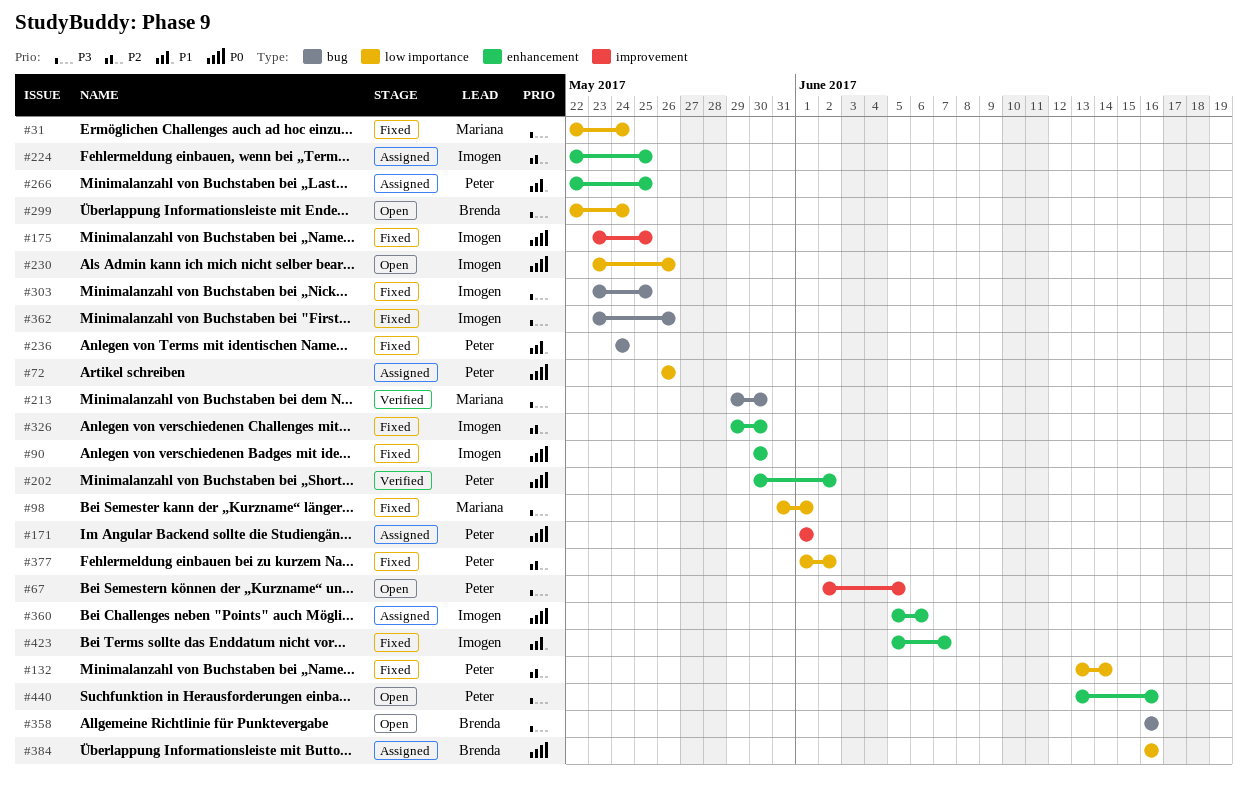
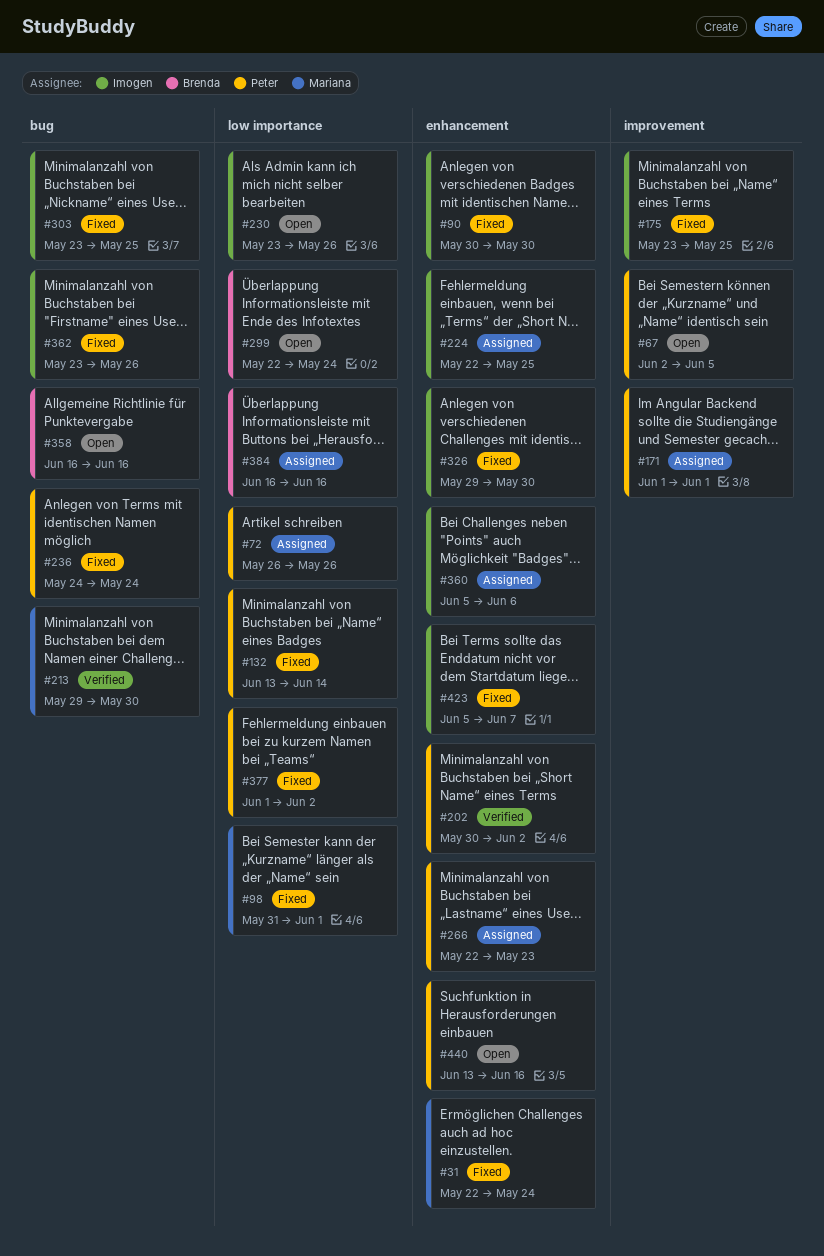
#31, label: low importance -> enhancement
#266, due: May 25 -> May 23

